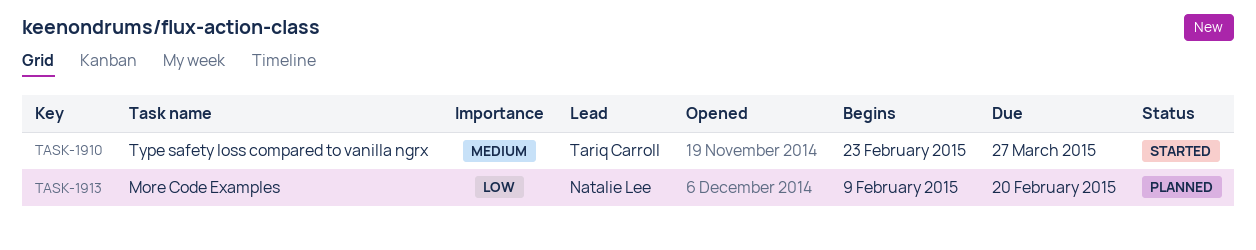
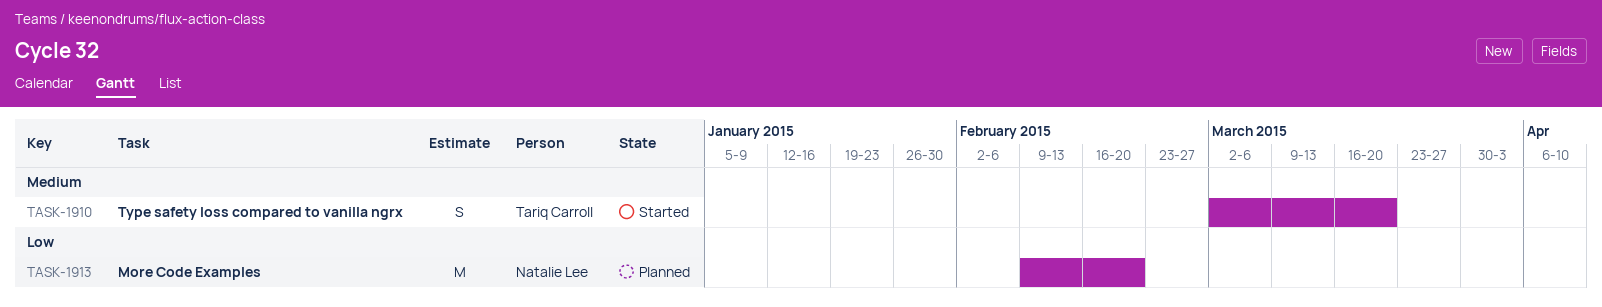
TASK-1910, start: Feb 23 -> Mar 2
TASK-1910, due: Mar 27 -> Mar 20

